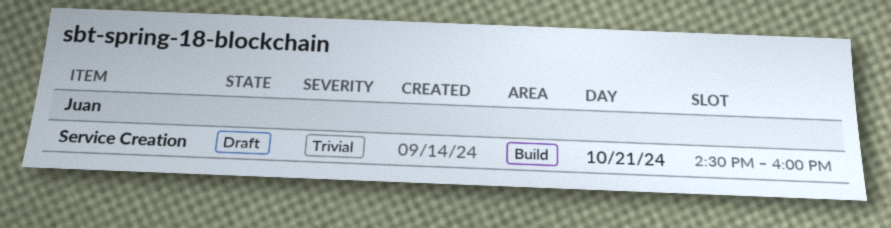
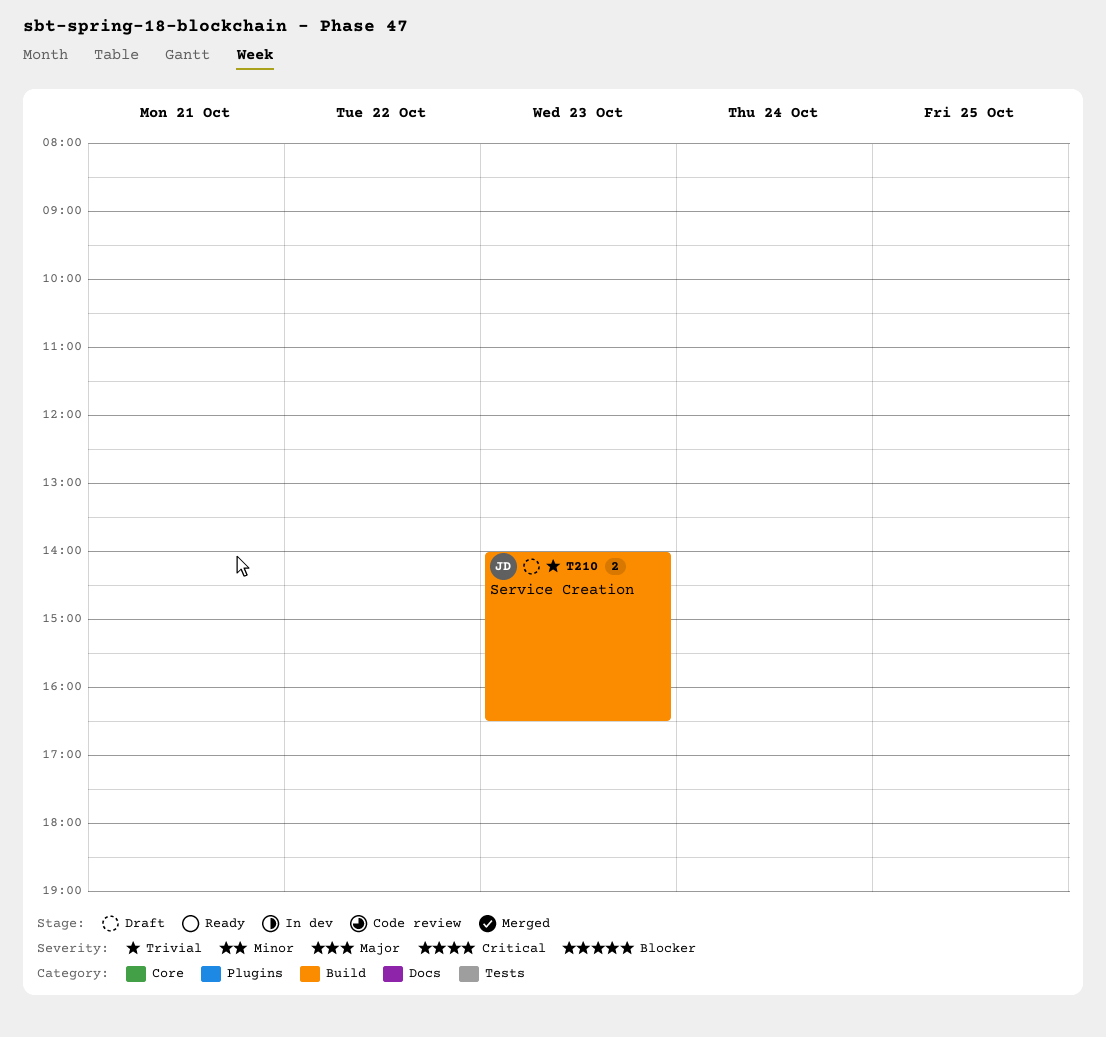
Service Creation, day: Oct 21 -> Oct 23
Service Creation, begins: 14:30 -> 14:00
Service Creation, ends: 16:00 -> 16:30

